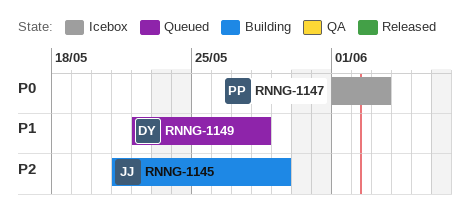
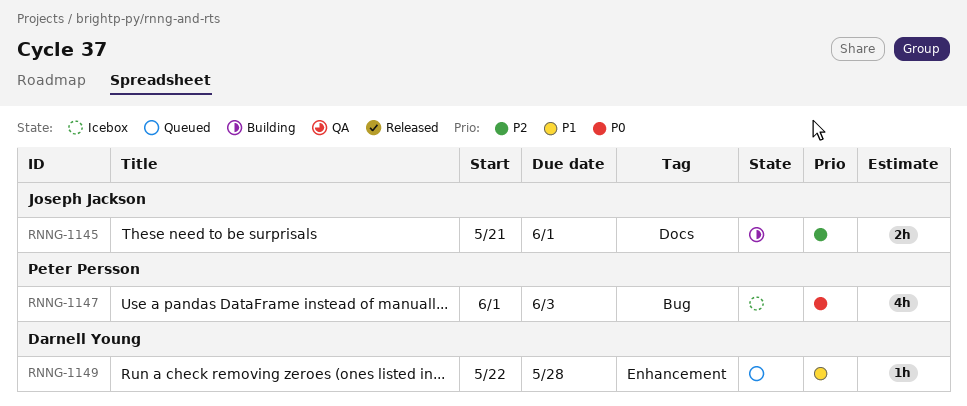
RNNG-1145, due: May 29 -> Jun 1

